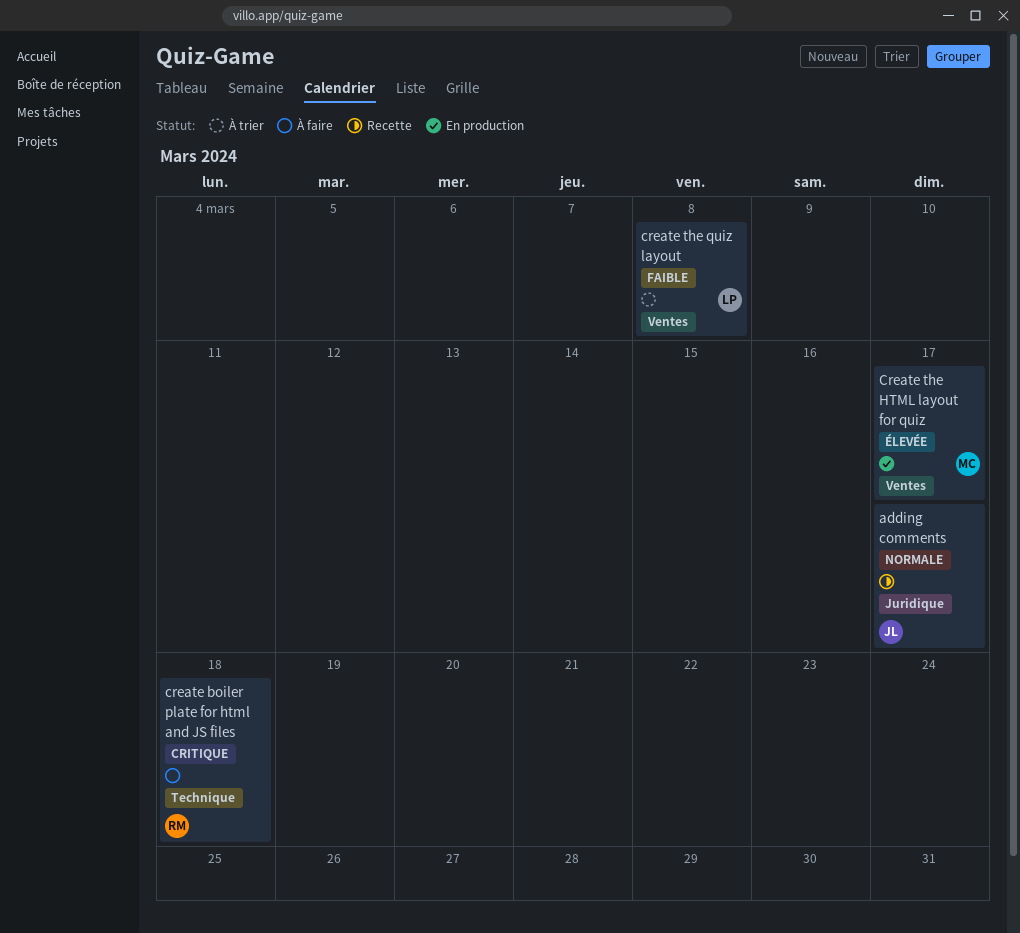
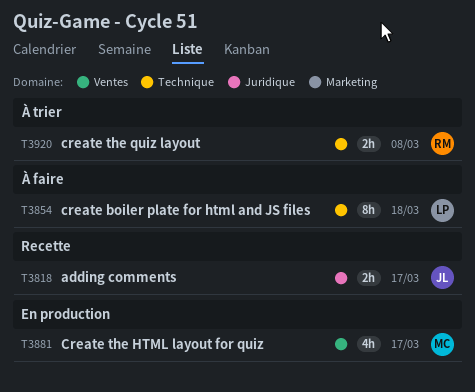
create boiler plate for html and JS files, owner: RM -> LP
create the quiz layout, owner: LP -> RM
create the quiz layout, label: Ventes -> Technique

